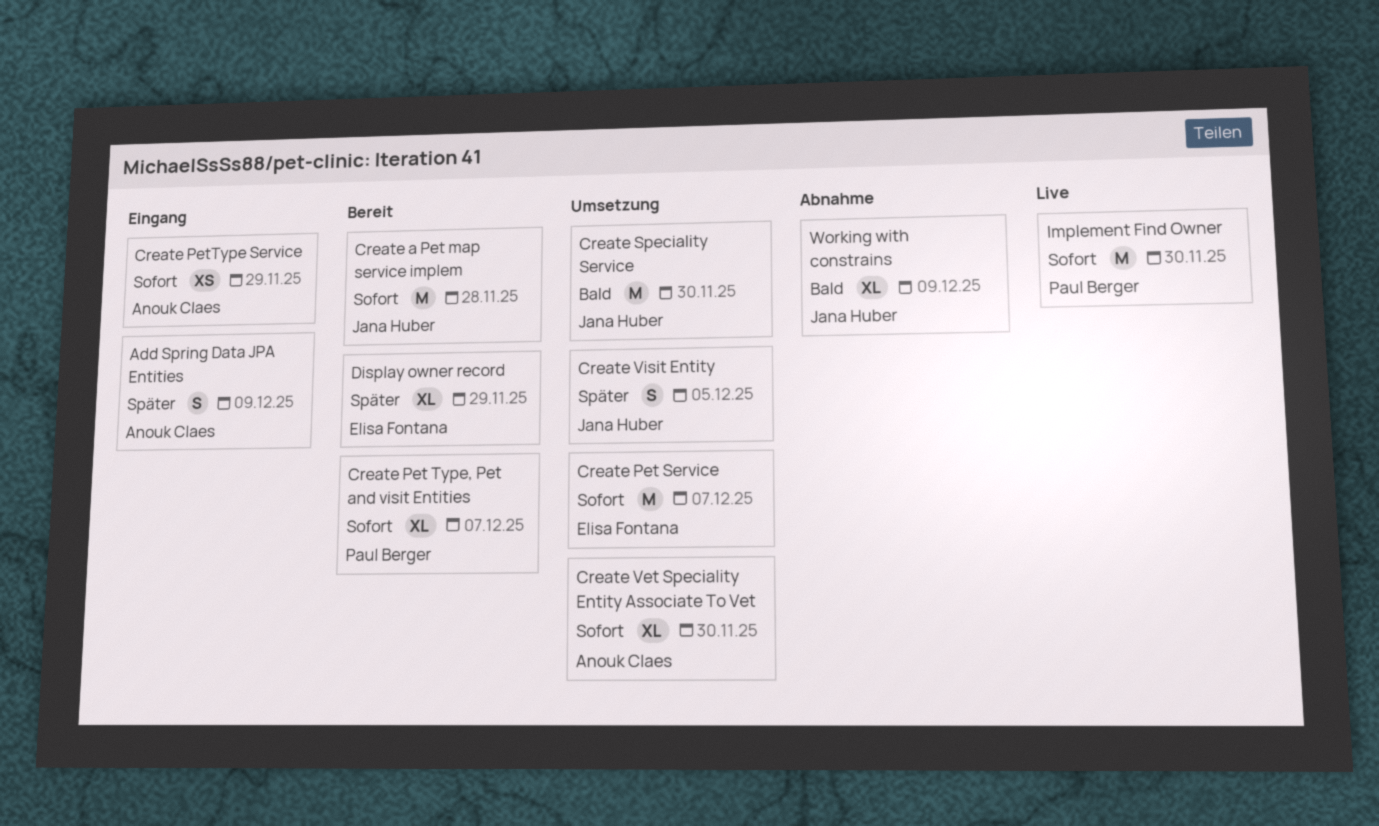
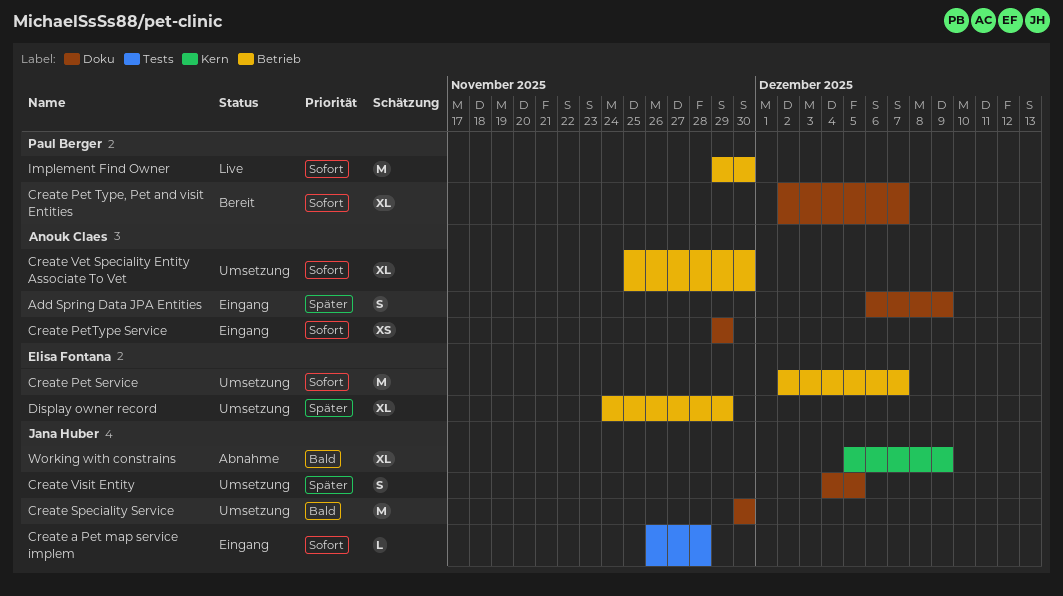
Create a Pet map service implem, status: Bereit -> Eingang
Create a Pet map service implem, estimate: M -> L
Display owner record, status: Bereit -> Umsetzung

